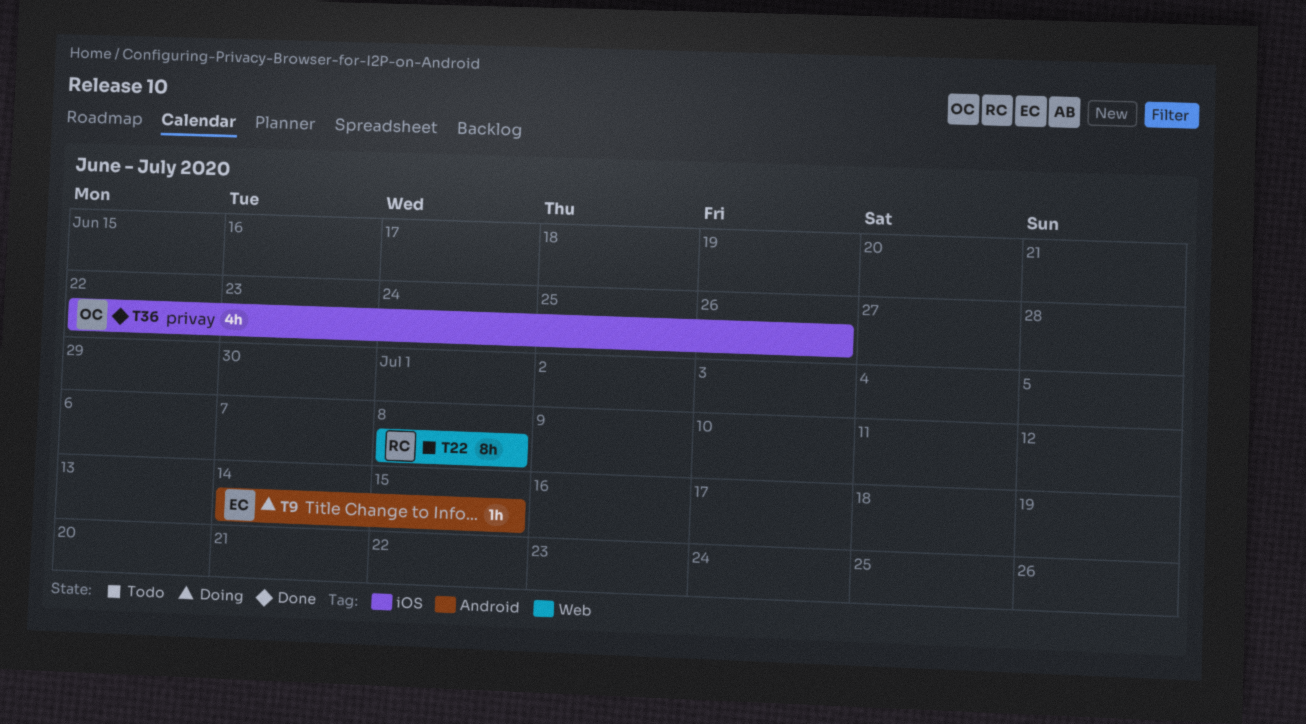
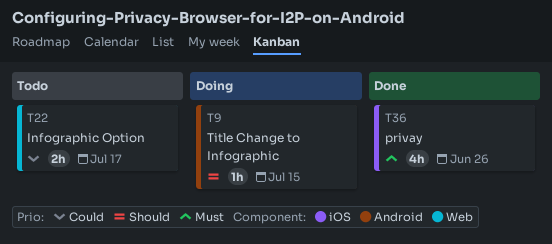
T22, estimate: 8h -> 2h
T22, due: Jul 8 -> Jul 17

